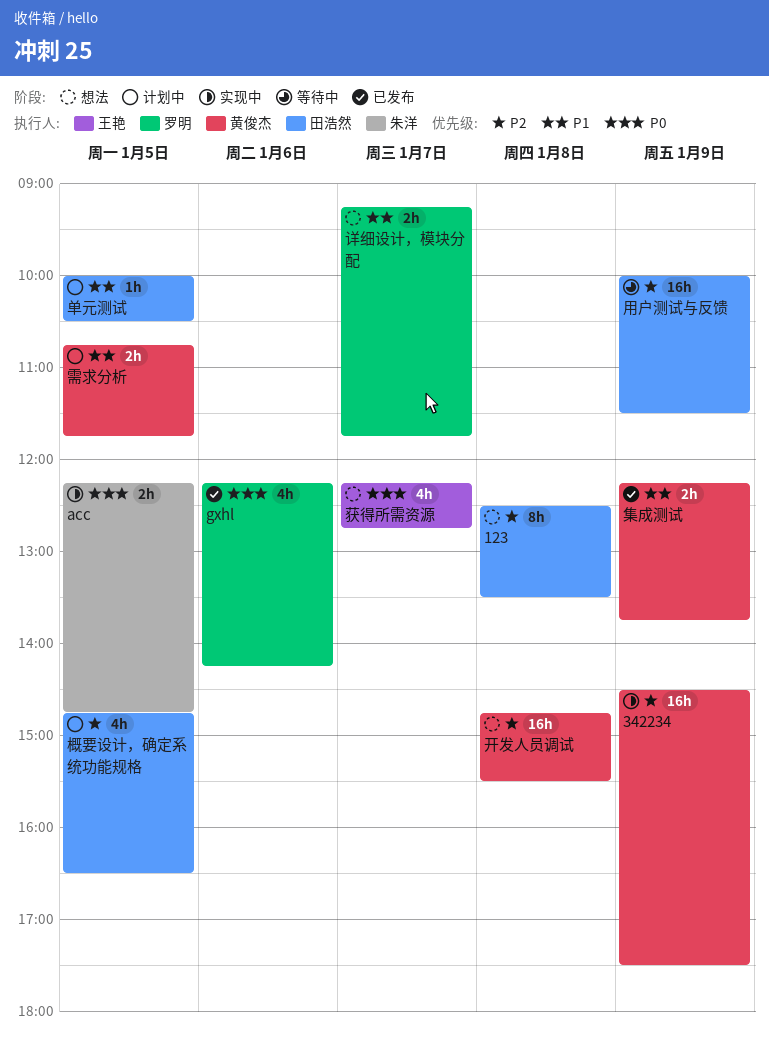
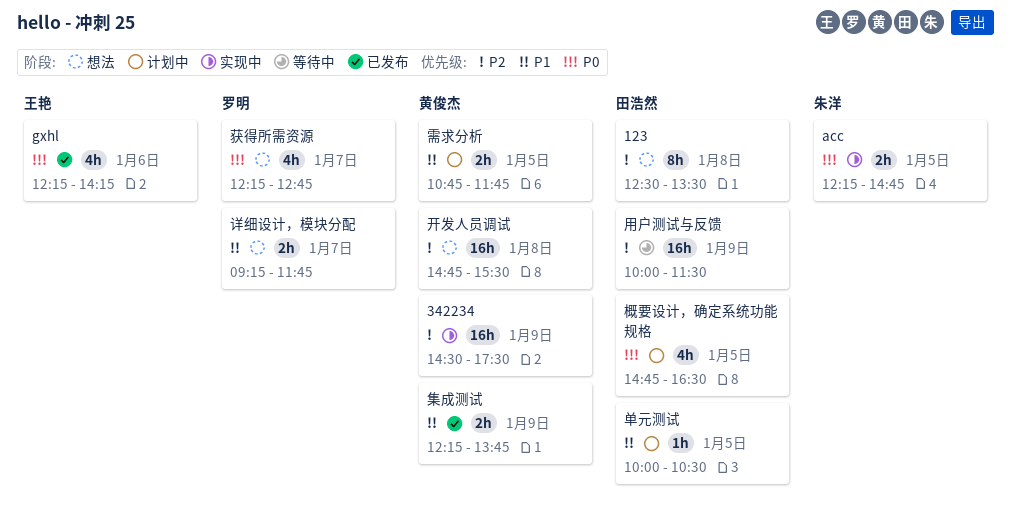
gxhl, owner: 罗明 -> 王艳
概要设计，确定系统功能规格, priority: P2 -> P0
获得所需资源, owner: 王艳 -> 罗明

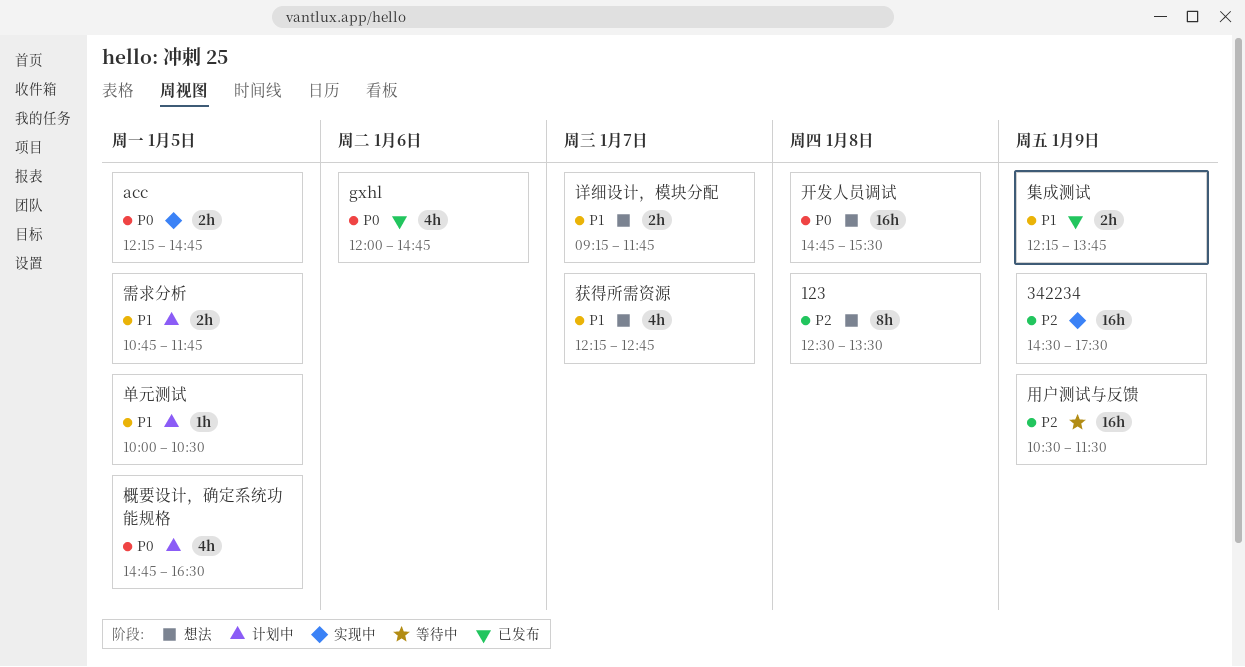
gxhl, begins: 12:15 -> 12:00
gxhl, ends: 14:15 -> 14:45
开发人员调试, priority: P2 -> P0
用户测试与反馈, begins: 10:00 -> 10:30
获得所需资源, priority: P0 -> P1

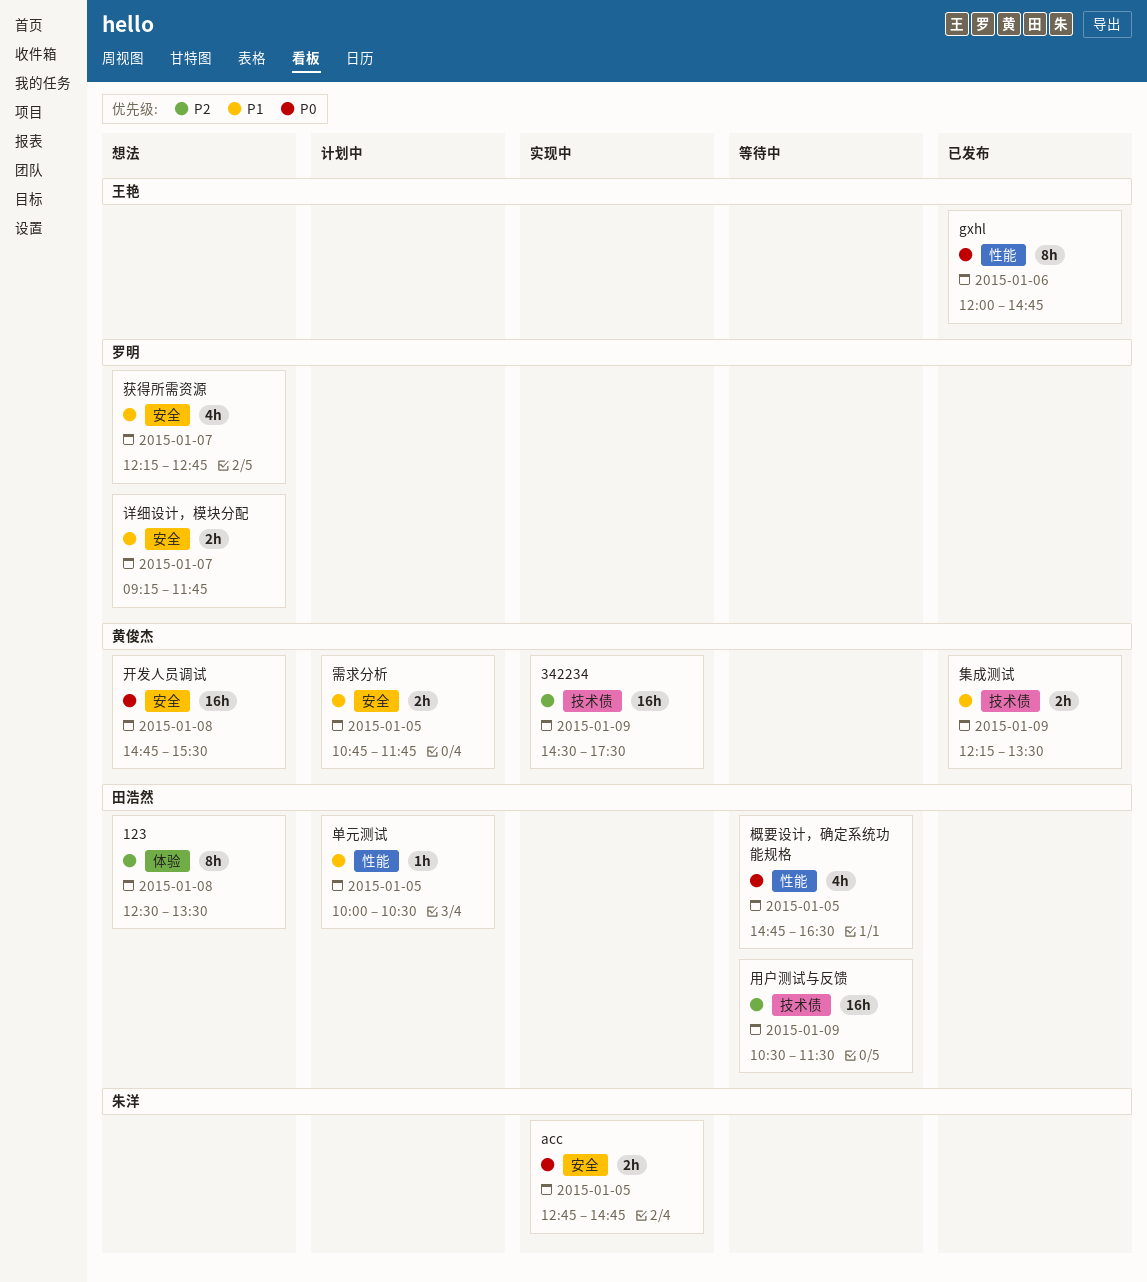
acc, begins: 12:15 -> 12:45
gxhl, estimate: 4h -> 8h
概要设计，确定系统功能规格, status: 计划中 -> 等待中
集成测试, ends: 13:45 -> 13:30

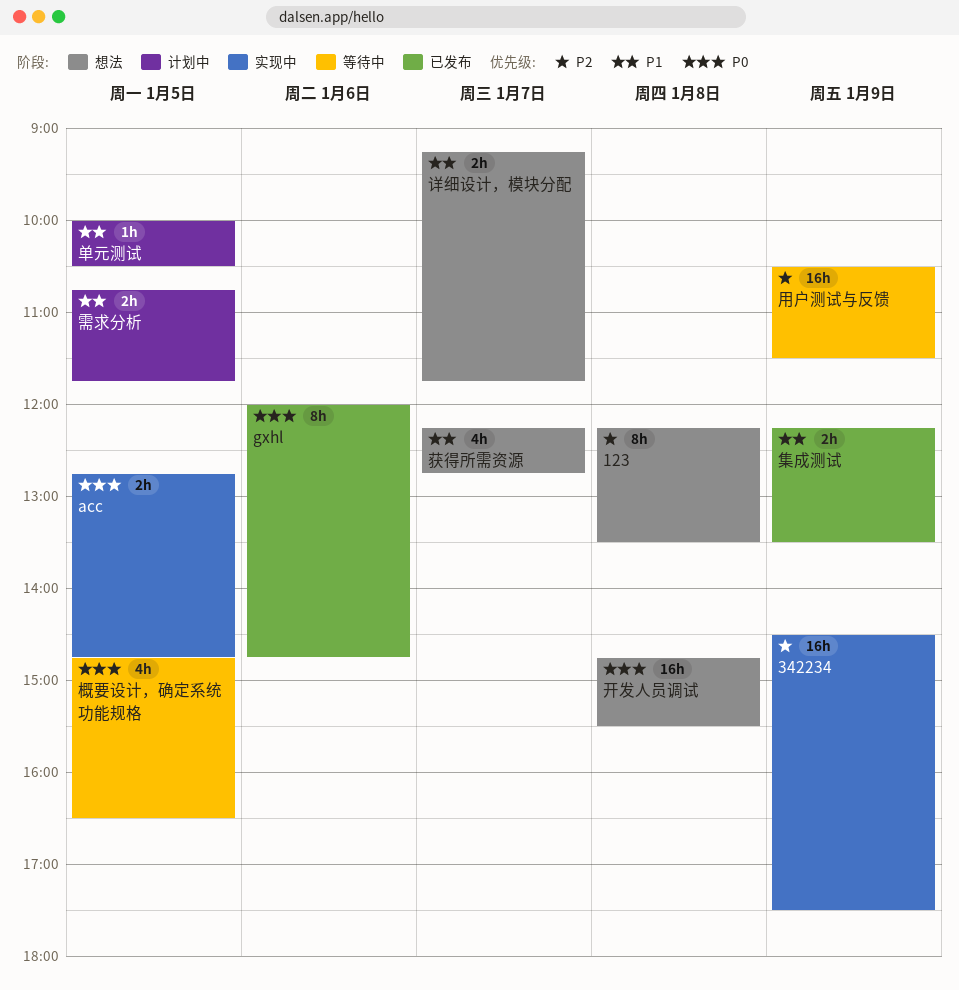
123, begins: 12:30 -> 12:15

